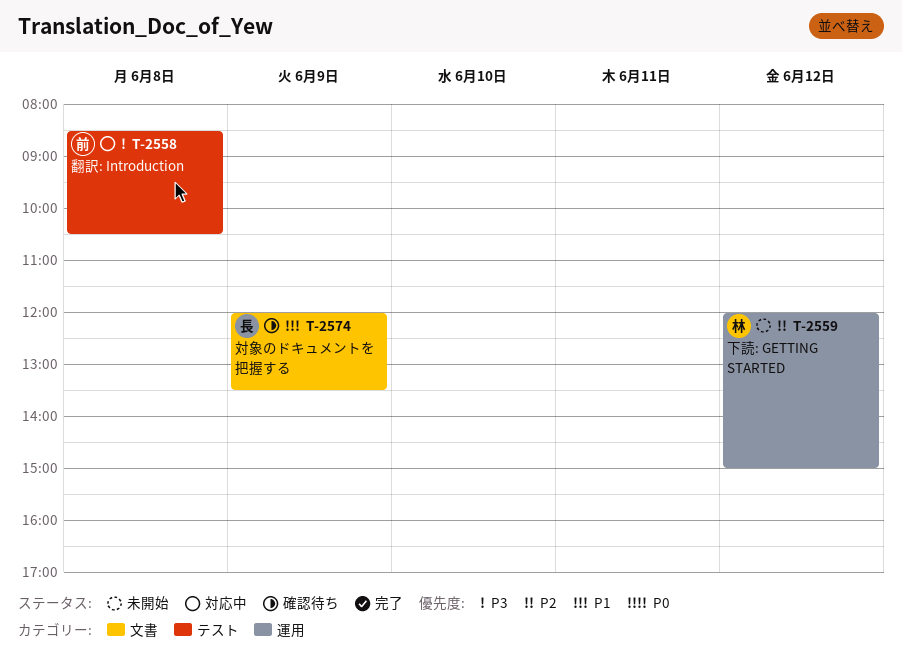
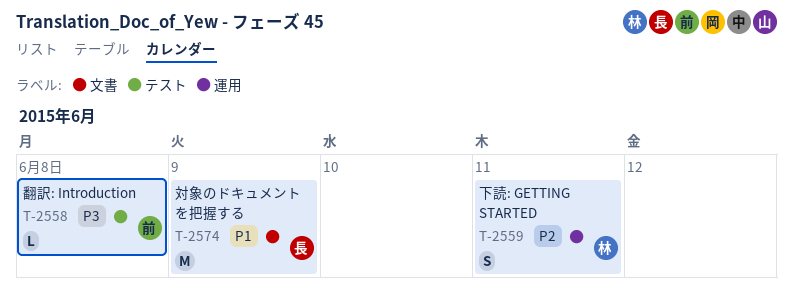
T-2559, day: Jun 12 -> Jun 11

